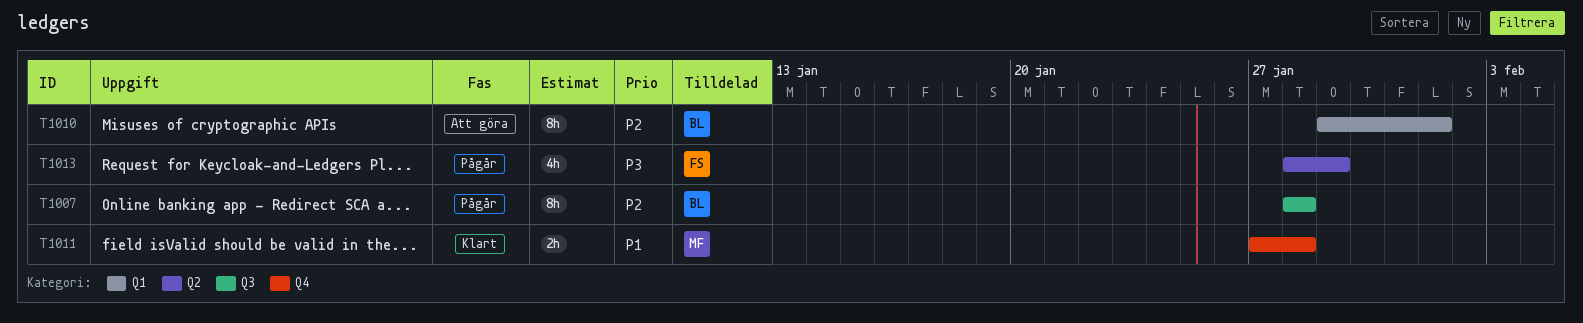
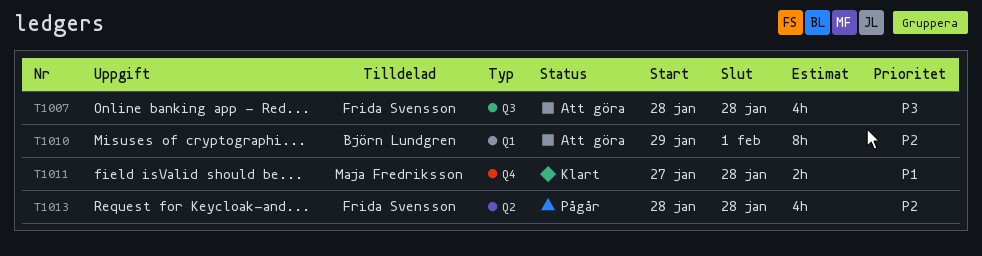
T1007, status: Pågår -> Att göra
T1007, owner: Björn Lundgren -> Frida Svensson
T1007, priority: P2 -> P3
T1007, estimate: 8h -> 4h
T1013, priority: P3 -> P2
T1013, due: Jan 29 -> Jan 28

